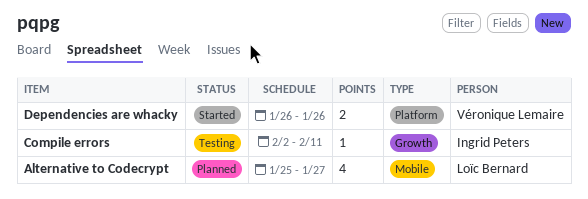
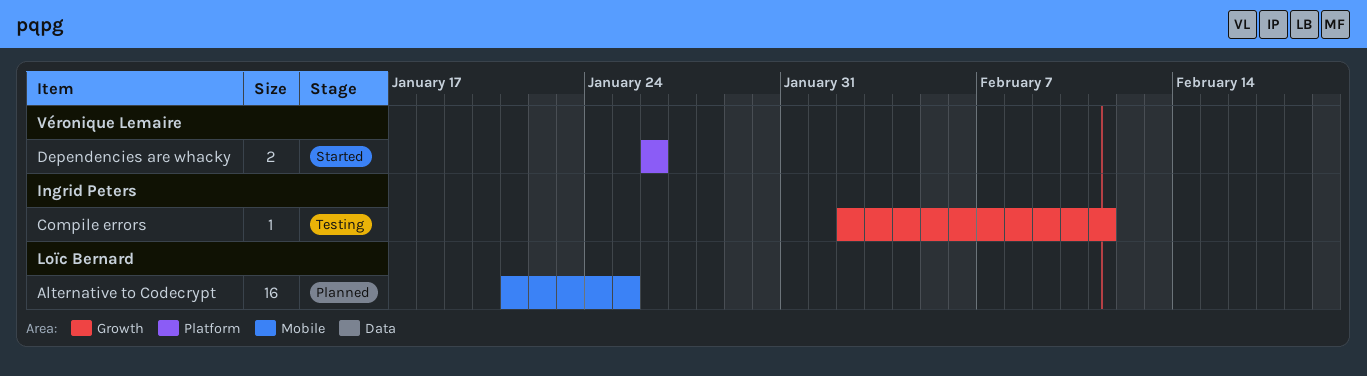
Alternative to Codecrypt, estimate: 4 -> 16
Alternative to Codecrypt, start: Jan 25 -> Jan 21
Alternative to Codecrypt, due: Jan 27 -> Jan 25

